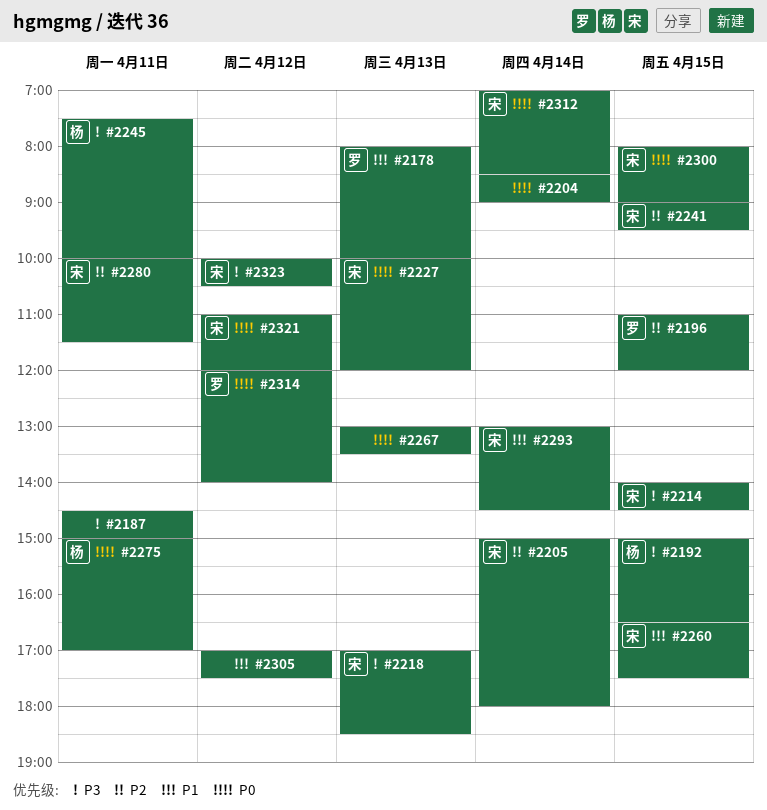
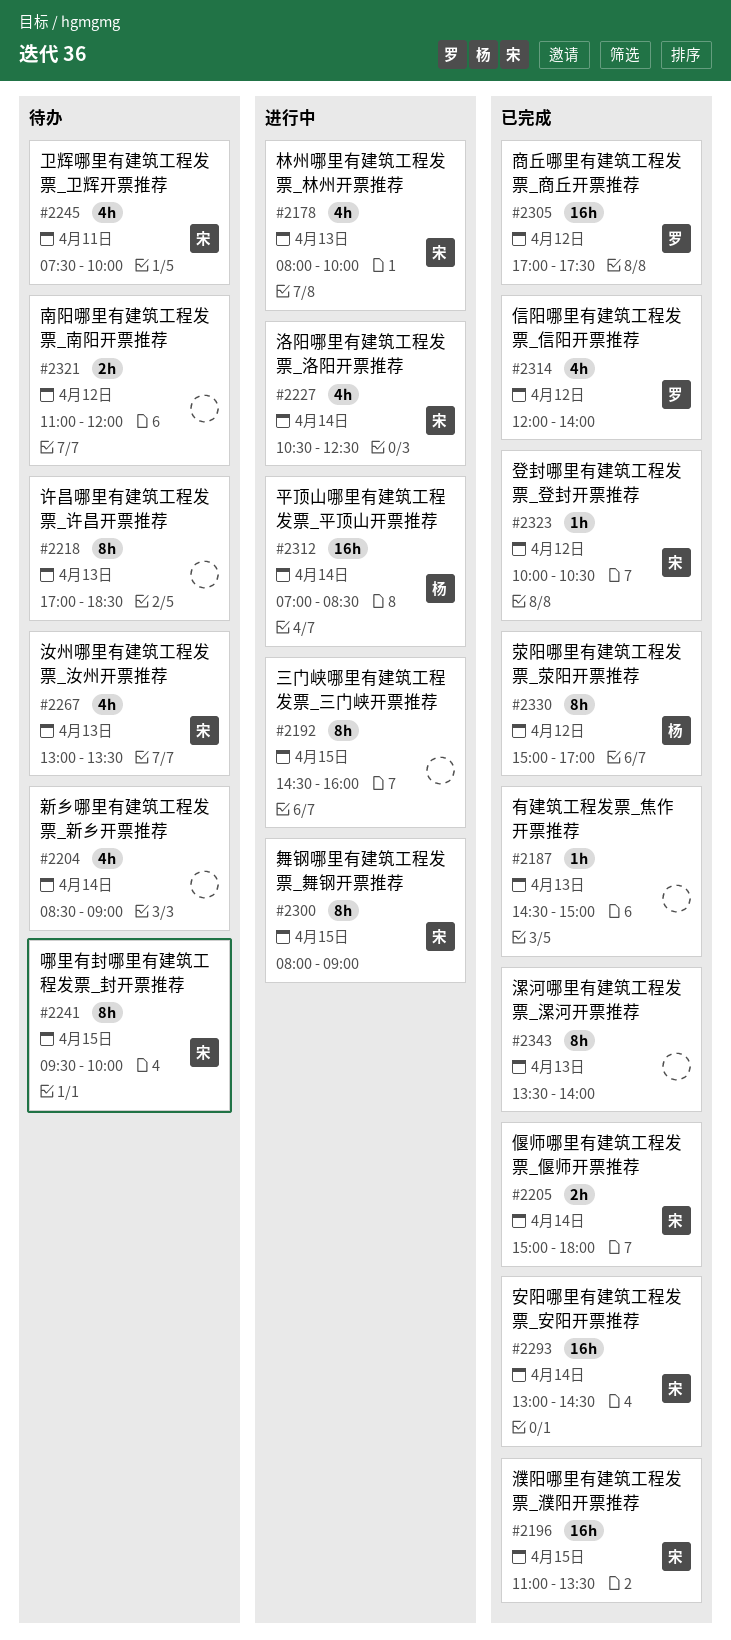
#2178, owner: 罗 -> 宋
#2187, day: Apr 11 -> Apr 13
#2192, owner: 杨 -> none
#2192, begins: 15:00 -> 14:30
#2192, ends: 16:30 -> 16:00
#2196, owner: 罗 -> 宋
#2196, ends: 12:00 -> 13:30
#2214: present -> none
#2218, owner: 宋 -> none
#2227, day: Apr 13 -> Apr 14
#2227, begins: 10:00 -> 10:30
#2227, ends: 12:00 -> 12:30
#2241, begins: 09:00 -> 09:30
#2241, ends: 09:30 -> 10:00
#2245, owner: 杨 -> 宋
#2260: present -> none
#2267, owner: none -> 宋
#2275: present -> none
#2280: present -> none
#2305, owner: none -> 罗
#2312, owner: 宋 -> 杨
#2321, owner: 宋 -> none
#2330: none -> present
#2343: none -> present

